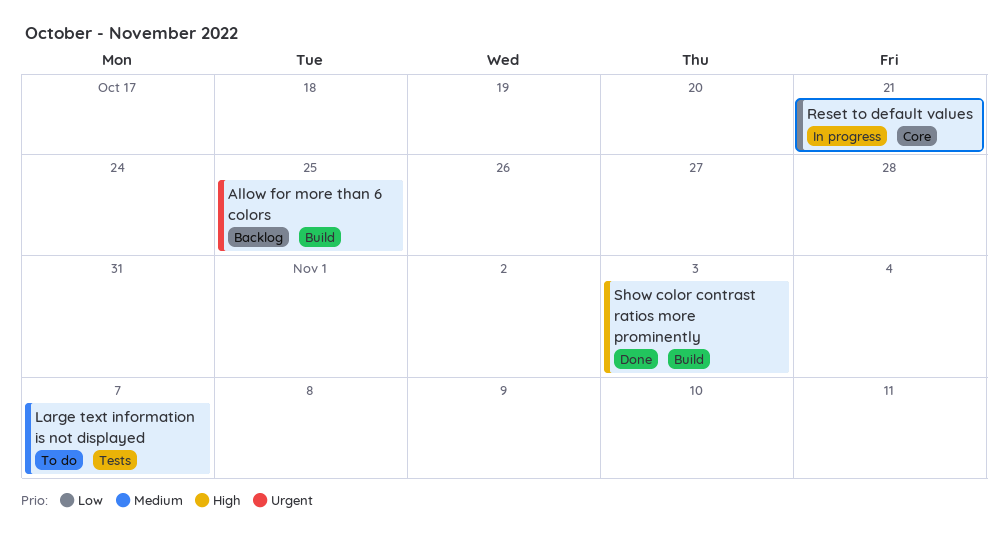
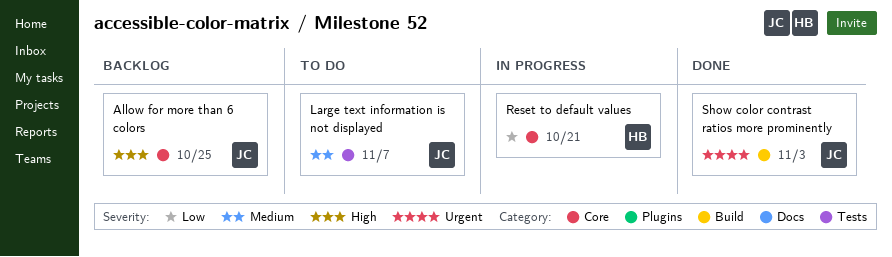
Allow for more than 6 colors, priority: Urgent -> High
Allow for more than 6 colors, label: Build -> Core
Show color contrast ratios more prominently, priority: High -> Urgent

